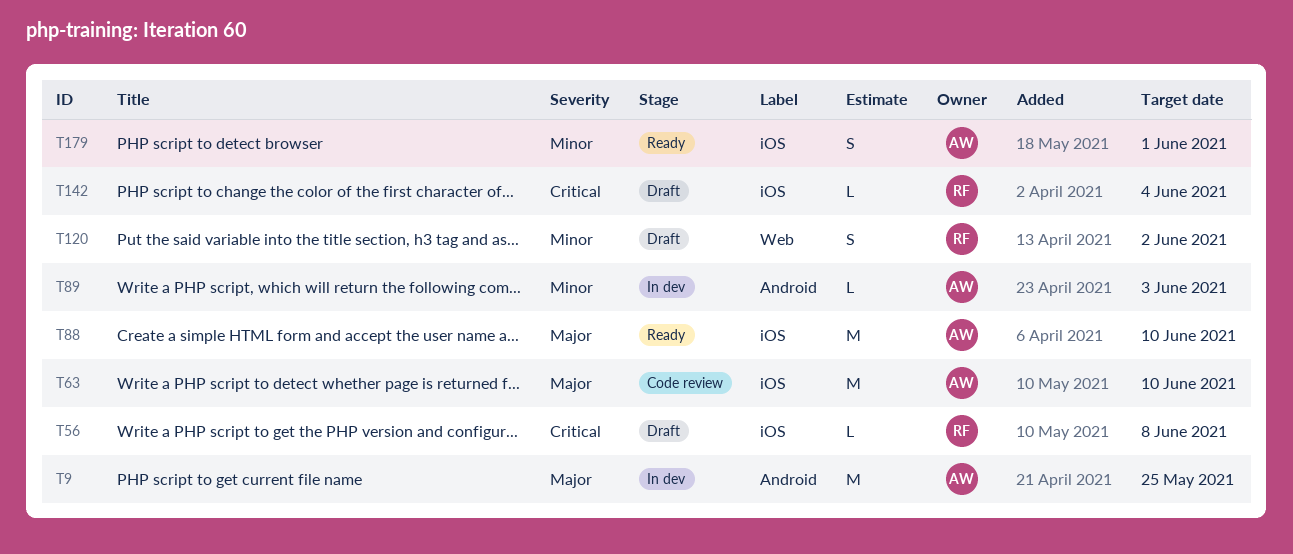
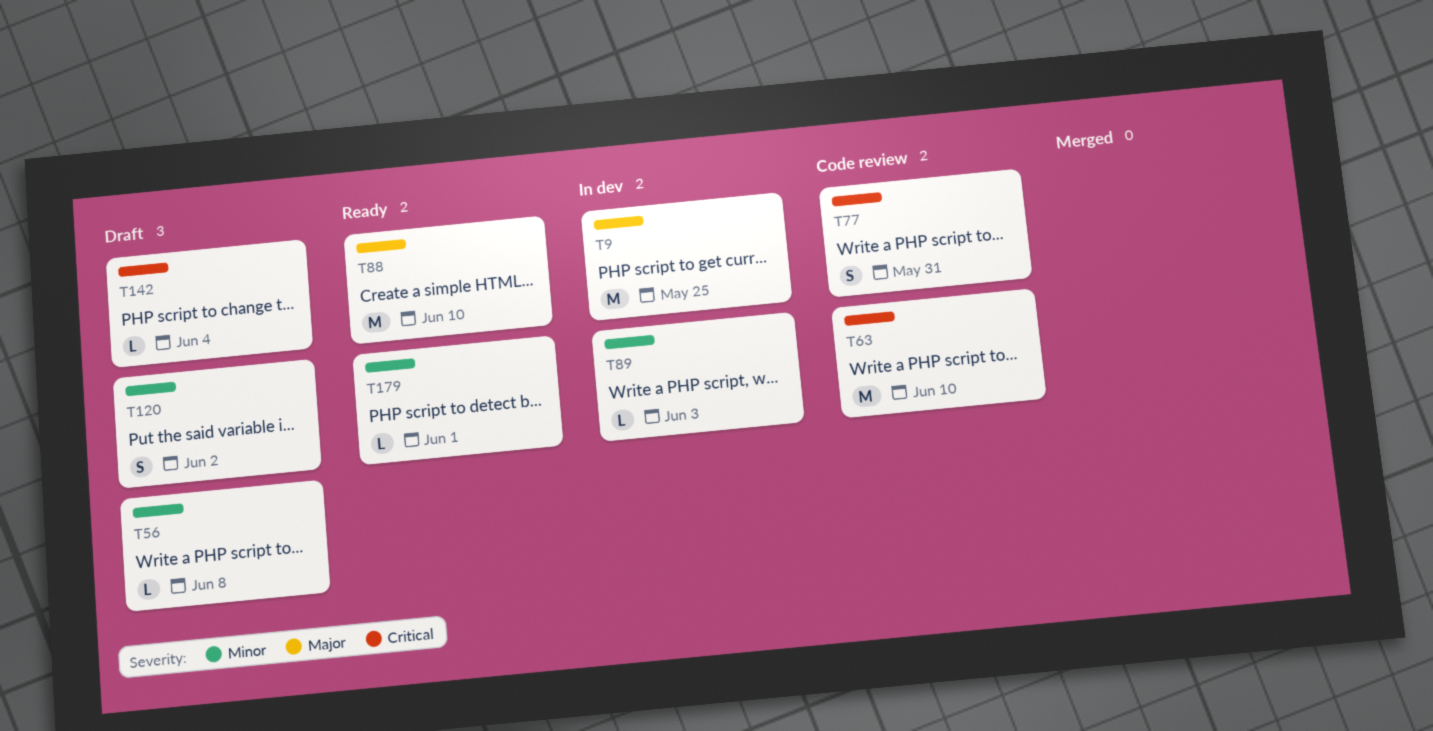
T56, priority: Critical -> Minor
T63, priority: Major -> Critical
T77: none -> present
T179, estimate: S -> L

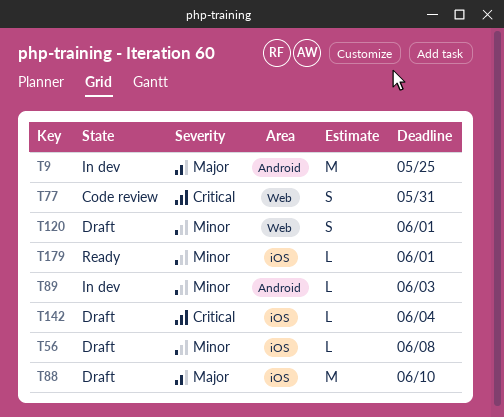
T63: present -> none
T88, status: Ready -> Draft
T120, due: Jun 2 -> Jun 1

